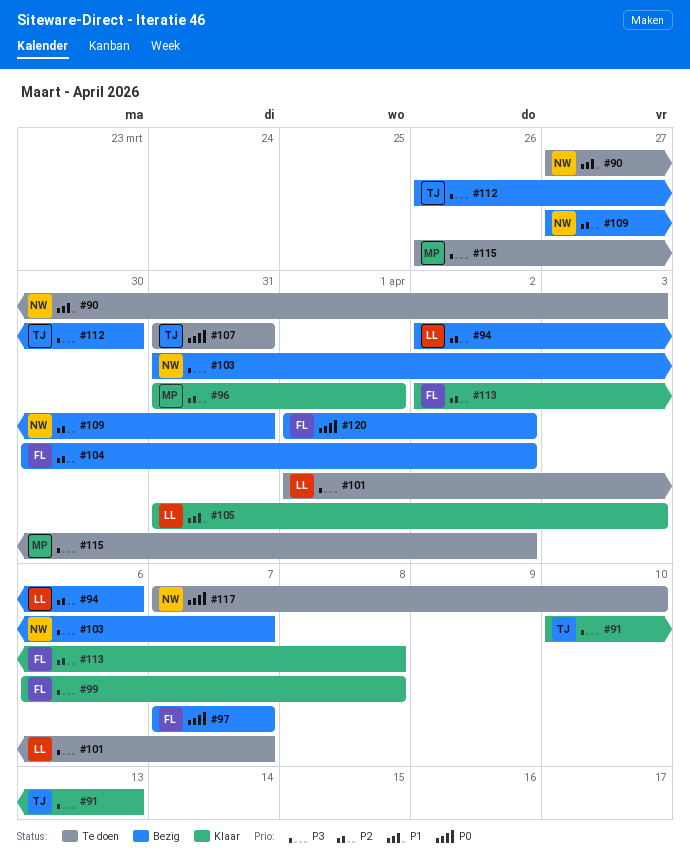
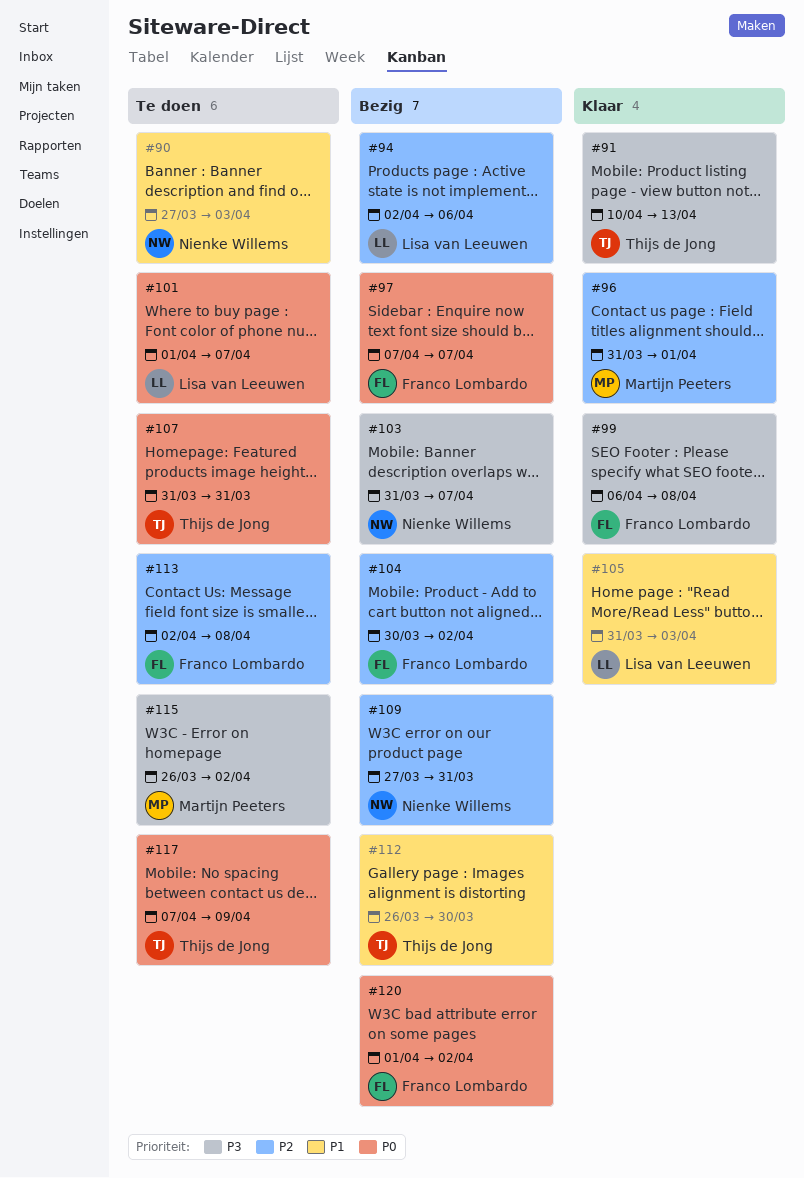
#101, priority: P3 -> P0
#112, priority: P3 -> P1
#113, status: Klaar -> Te doen
#117, owner: Nienke Willems -> Thijs de Jong
#117, due: Apr 10 -> Apr 9

